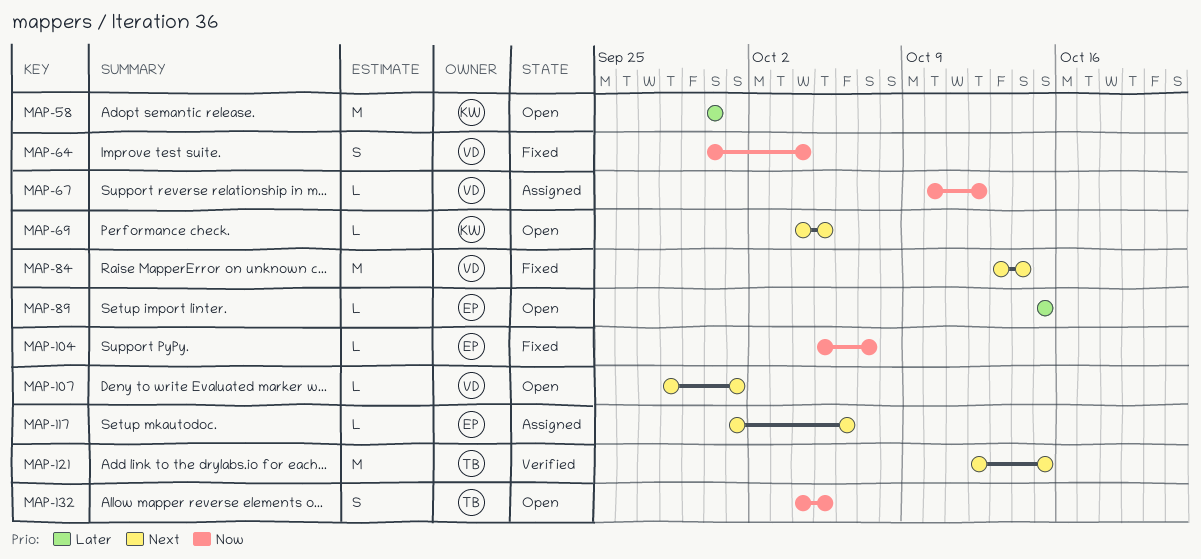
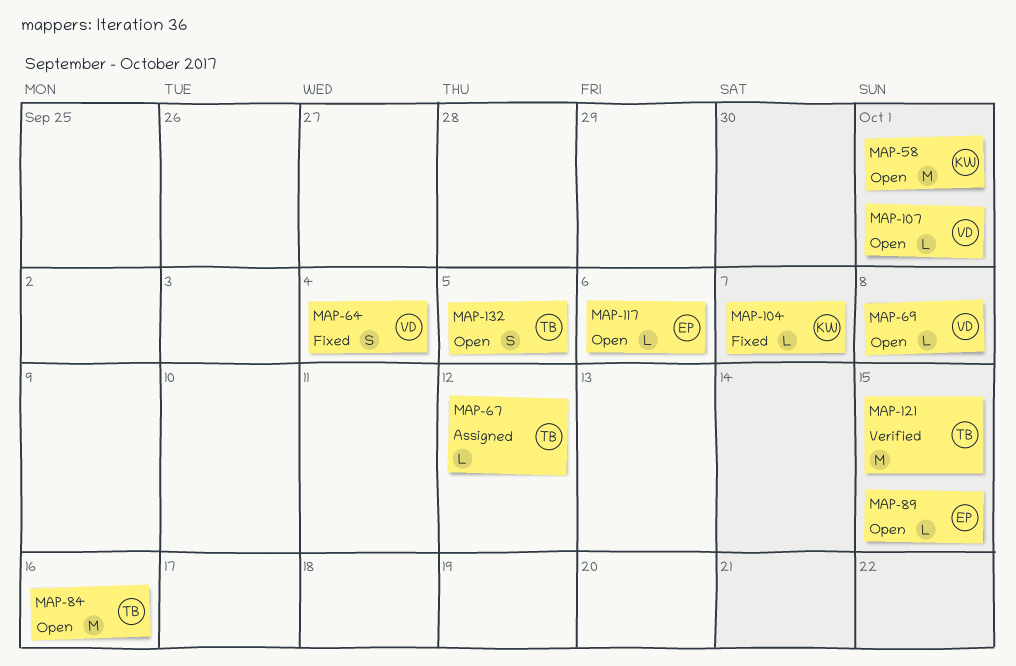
MAP-58, due: Sep 30 -> Oct 1
MAP-67, owner: VD -> TB
MAP-69, owner: KW -> VD
MAP-69, due: Oct 5 -> Oct 8
MAP-84, status: Fixed -> Open
MAP-84, owner: VD -> TB
MAP-84, due: Oct 14 -> Oct 16
MAP-104, owner: EP -> KW
MAP-117, status: Assigned -> Open

